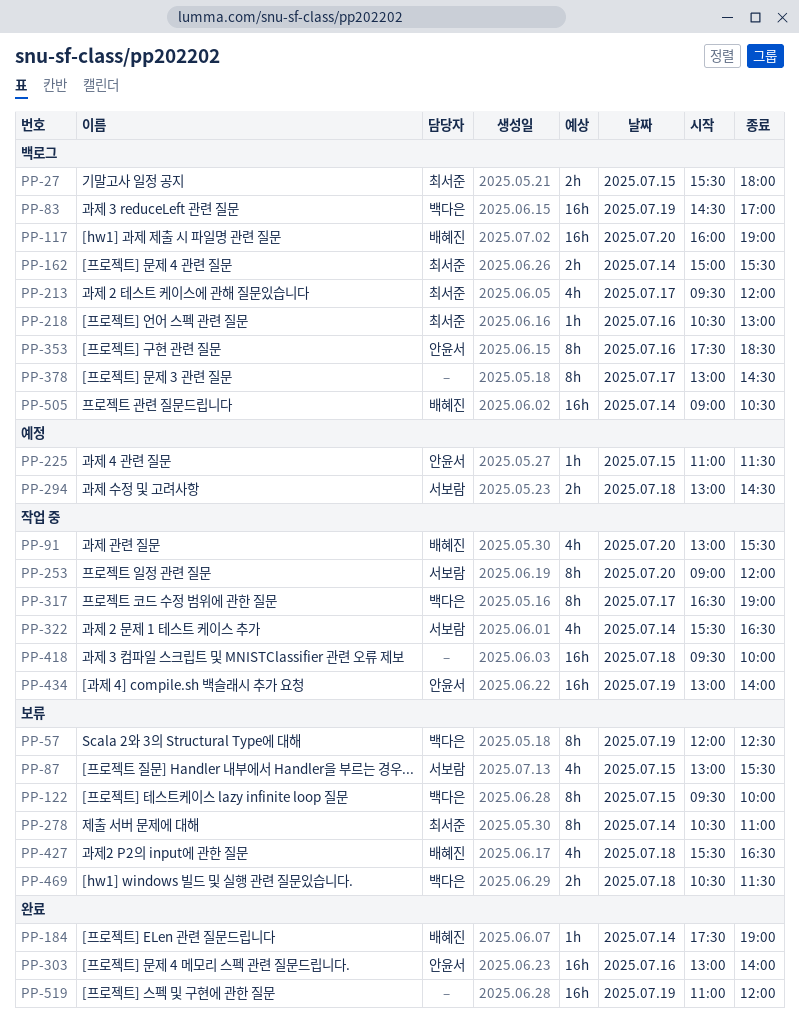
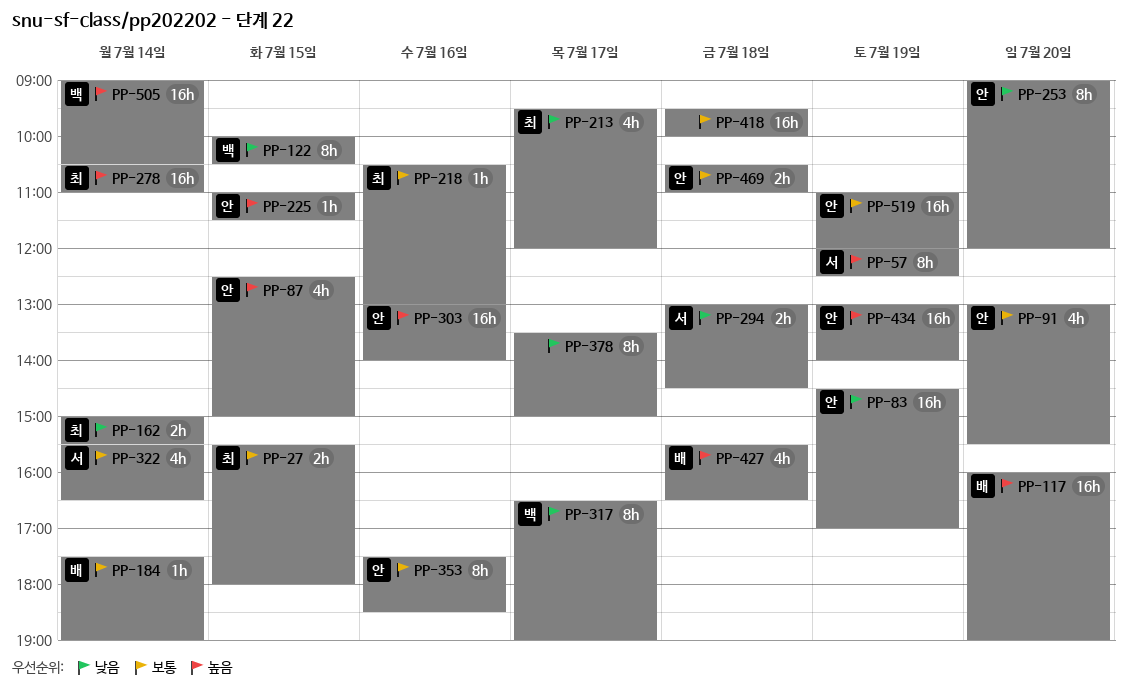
PP-57, owner: 백다은 -> 서보람
PP-83, owner: 백다은 -> 안윤서
PP-87, owner: 서보람 -> 안윤서
PP-87, begins: 13:00 -> 12:30
PP-87, ends: 15:30 -> 15:00
PP-91, owner: 배혜진 -> 안윤서
PP-122, begins: 09:30 -> 10:00
PP-122, ends: 10:00 -> 10:30
PP-253, owner: 서보람 -> 안윤서
PP-278, estimate: 8h -> 16h
PP-378, begins: 13:00 -> 13:30
PP-378, ends: 14:30 -> 15:00
PP-469, owner: 백다은 -> 안윤서
PP-469, ends: 11:30 -> 11:00
PP-505, owner: 배혜진 -> 백다은
PP-519, owner: none -> 안윤서

